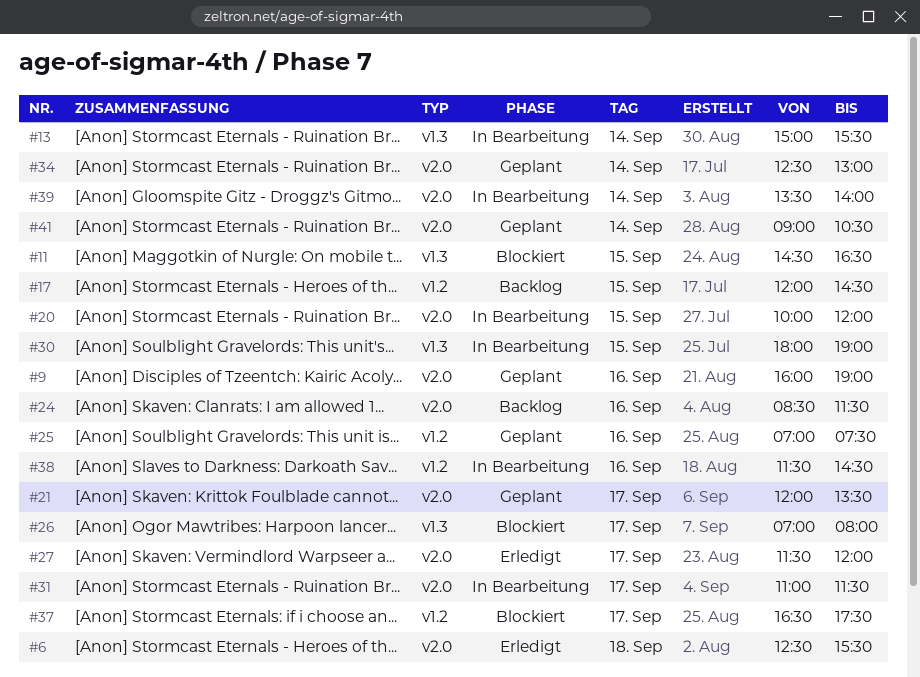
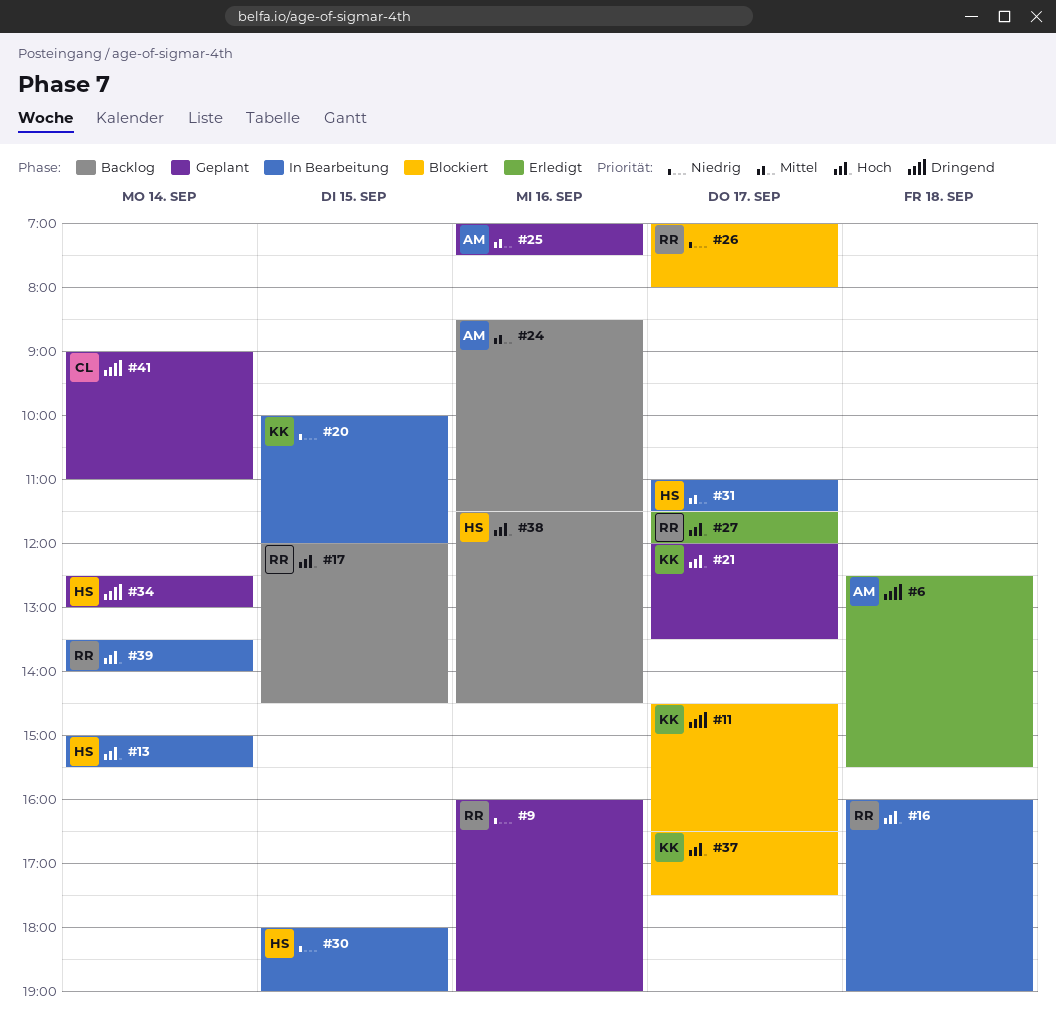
#11, day: Sep 15 -> Sep 17
#16: none -> present
#38, status: In Bearbeitung -> Backlog
#41, ends: 10:30 -> 11:00

